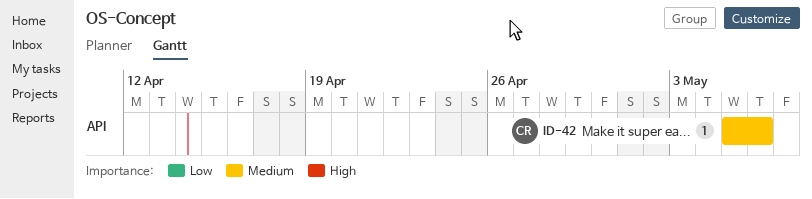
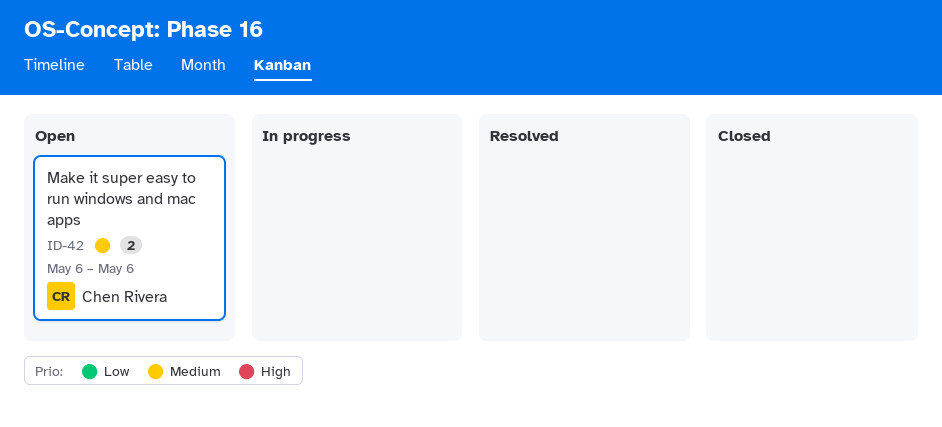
ID-42, estimate: 1 -> 2
ID-42, start: May 5 -> May 6

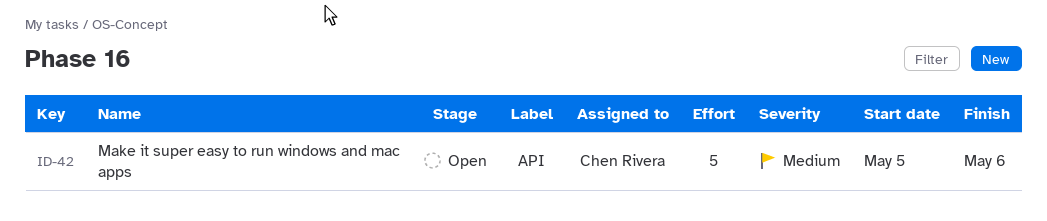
ID-42, estimate: 2 -> 5
ID-42, start: May 6 -> May 5

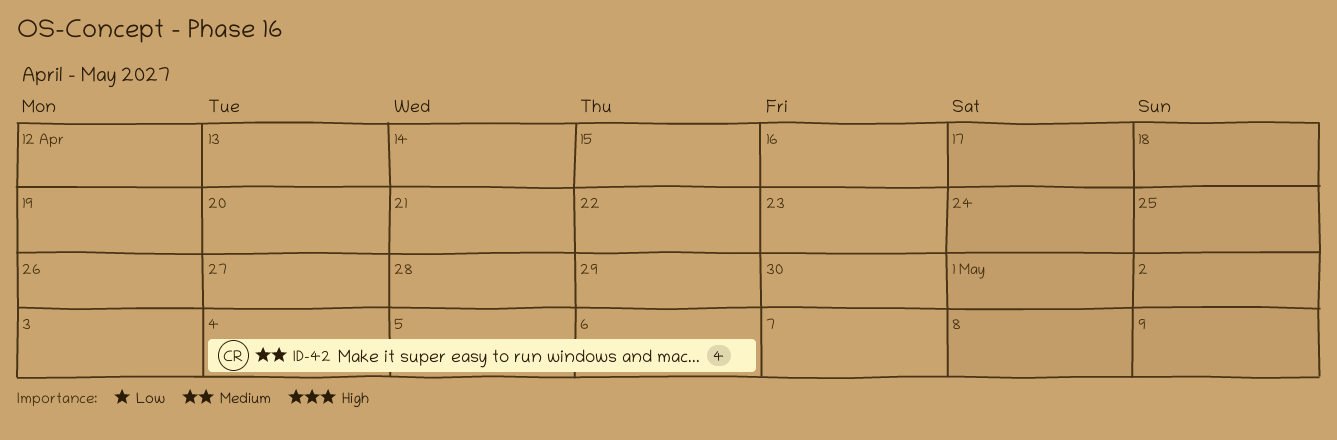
ID-42, estimate: 5 -> 4
ID-42, start: May 5 -> May 4

